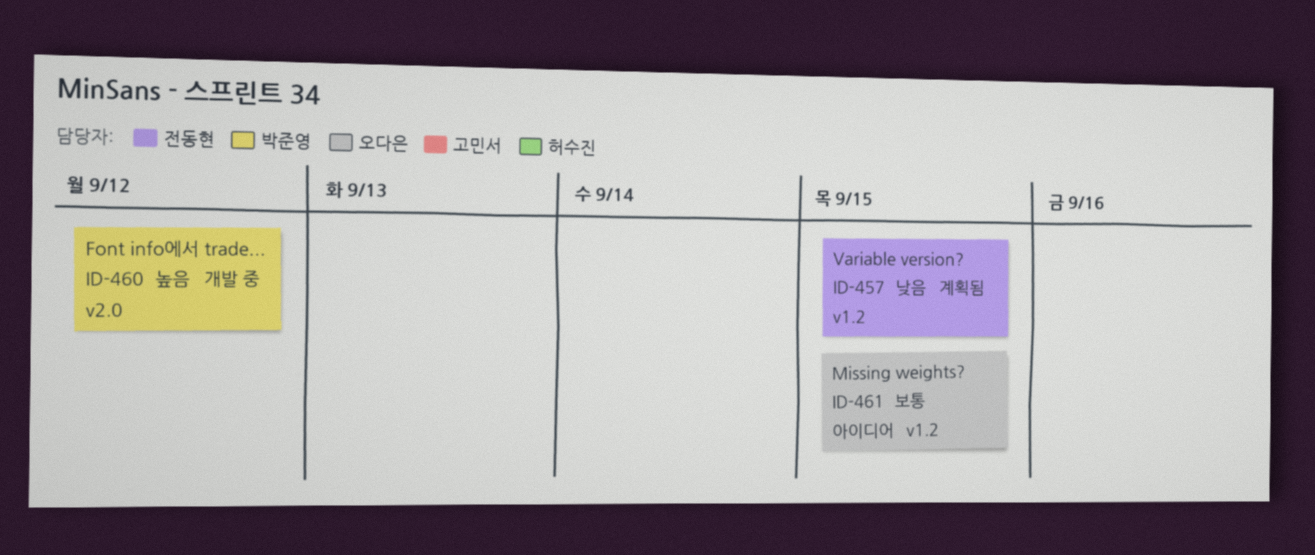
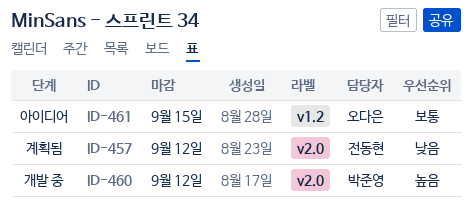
ID-457, label: v1.2 -> v2.0
ID-457, due: Sep 15 -> Sep 12

